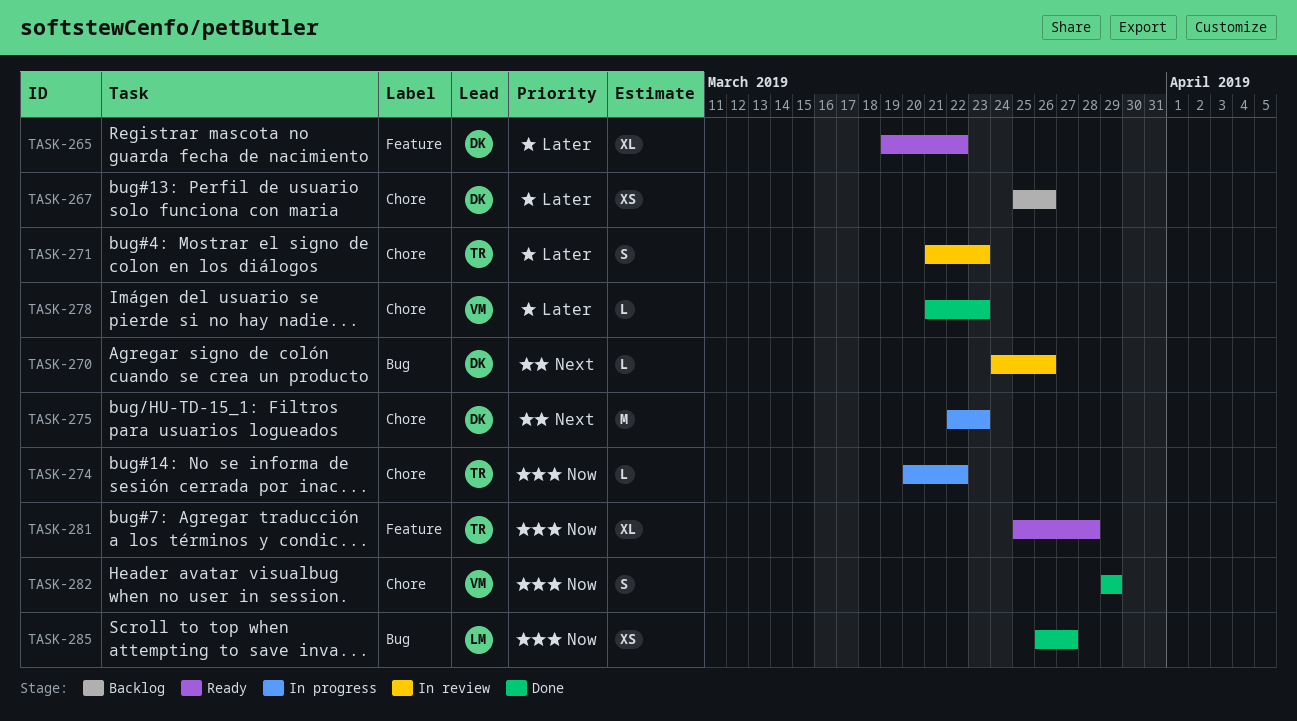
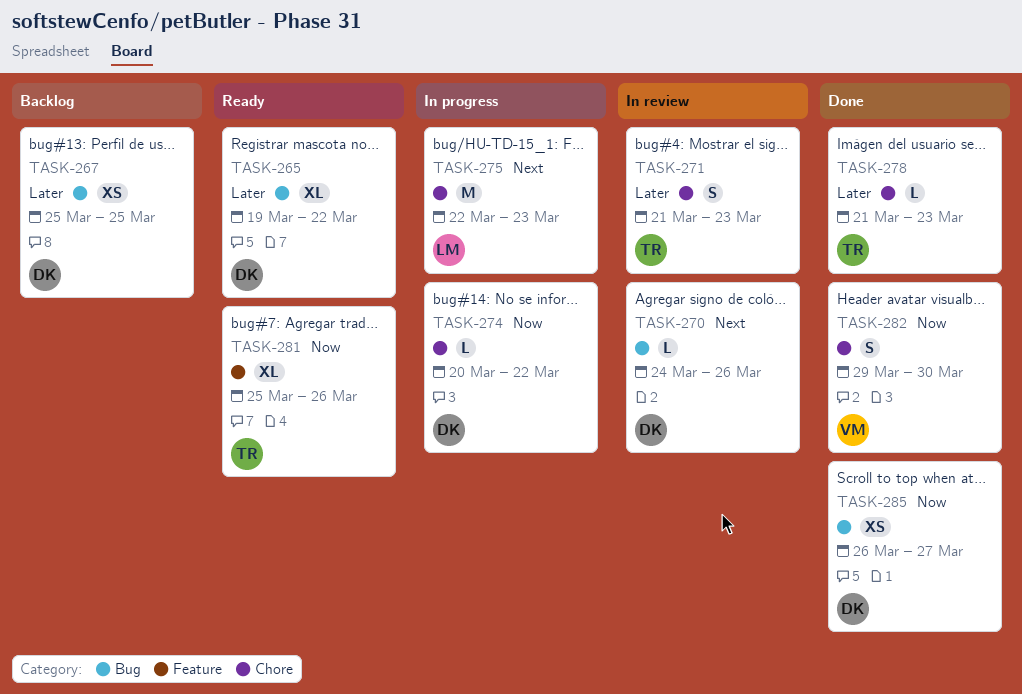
TASK-265, label: Feature -> Bug
TASK-267, label: Chore -> Bug
TASK-267, due: Mar 26 -> Mar 25
TASK-274, owner: TR -> DK
TASK-275, owner: DK -> LM
TASK-278, owner: VM -> TR
TASK-281, due: Mar 28 -> Mar 26
TASK-282, due: Mar 29 -> Mar 30
TASK-285, owner: LM -> DK

